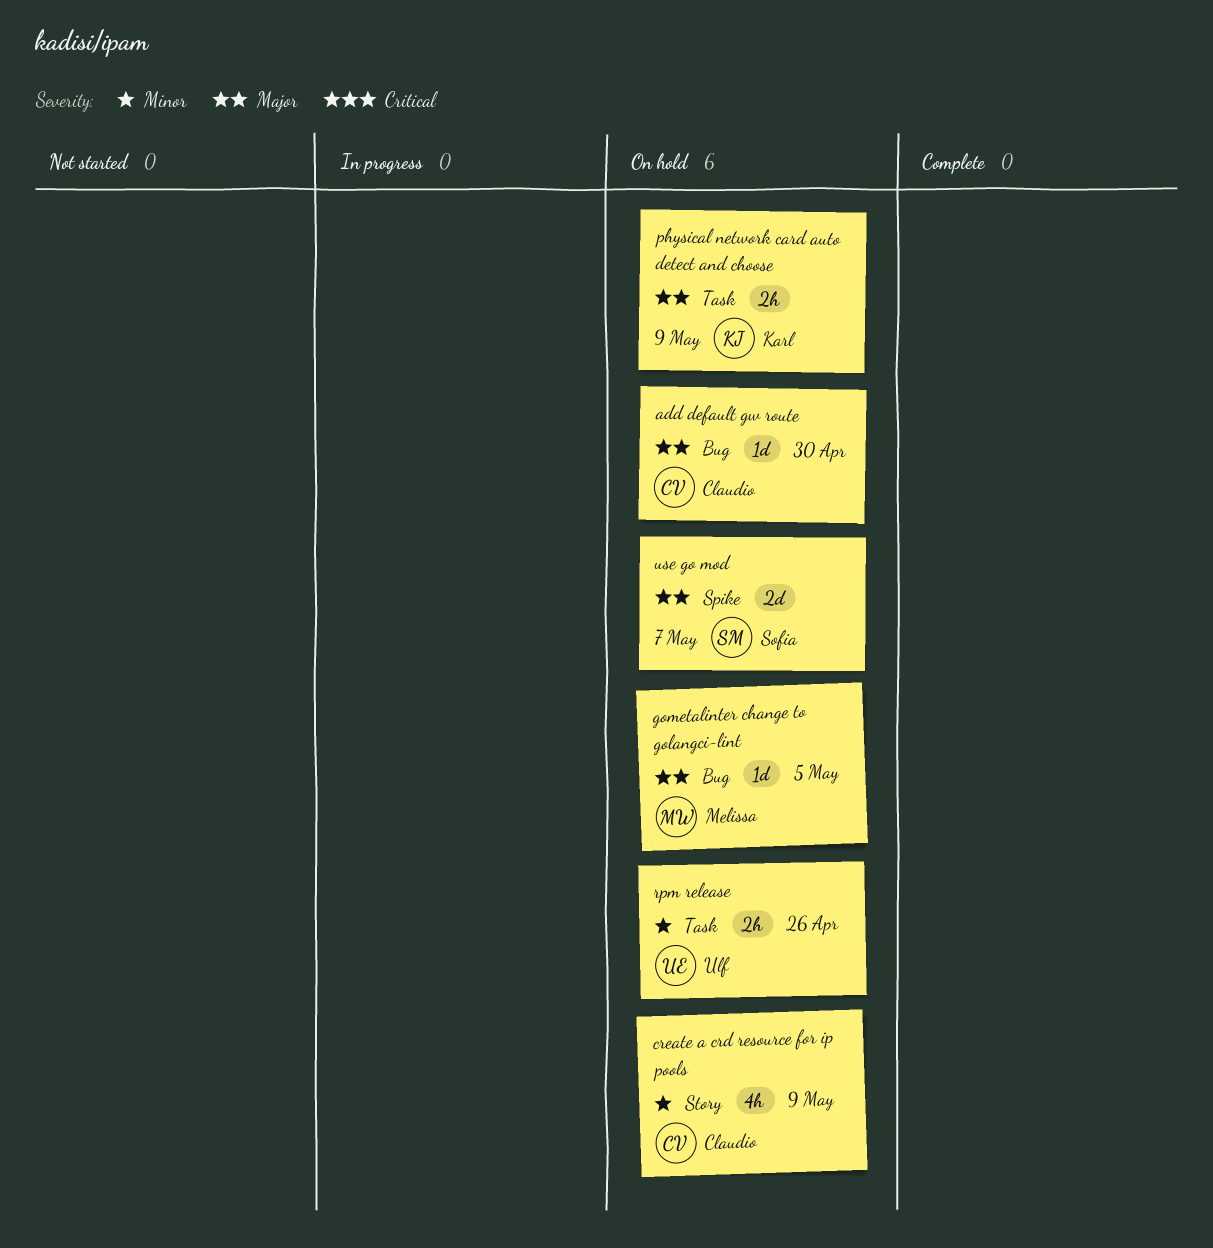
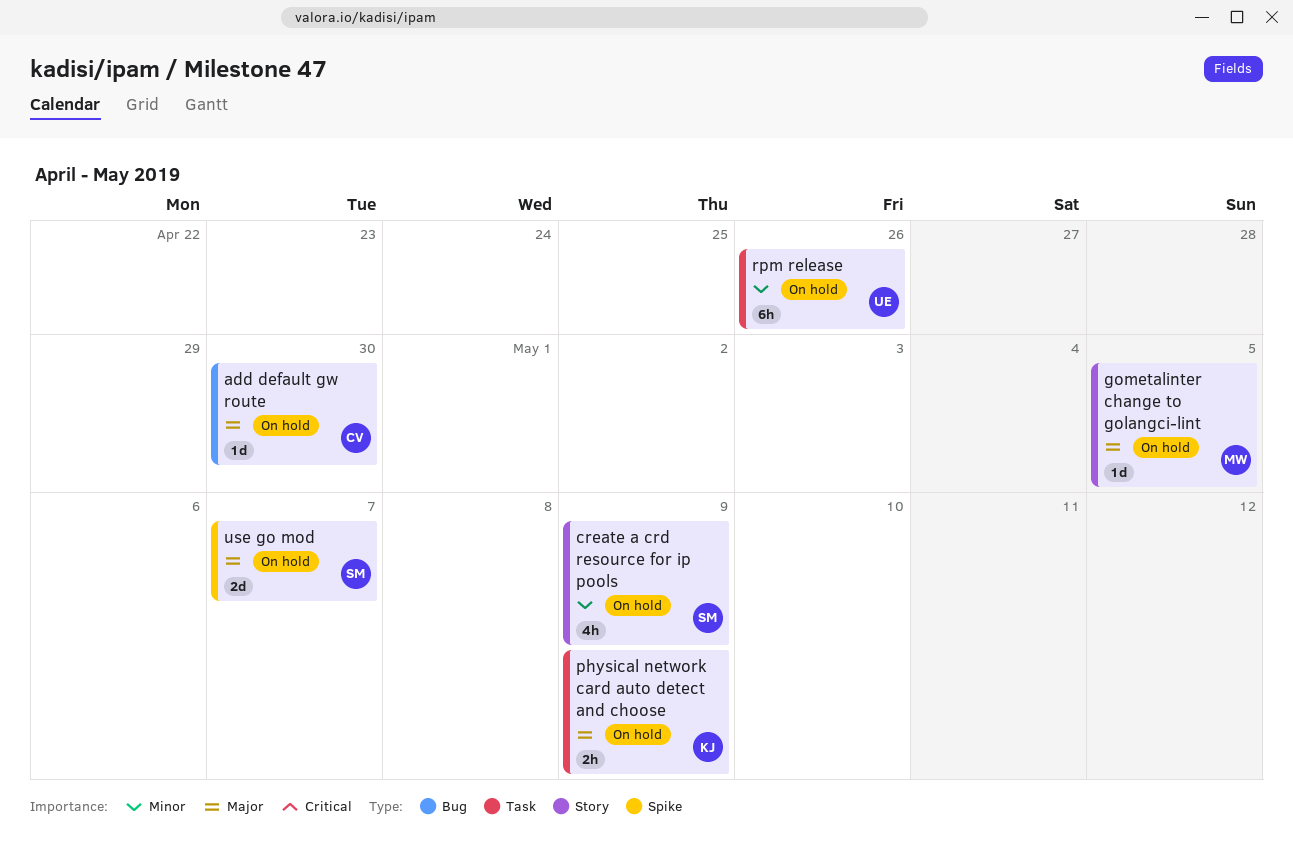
create a crd resource for ip pools, owner: Claudio -> Sofia
gometalinter change to golangci-lint, label: Bug -> Story
rpm release, estimate: 2h -> 6h

